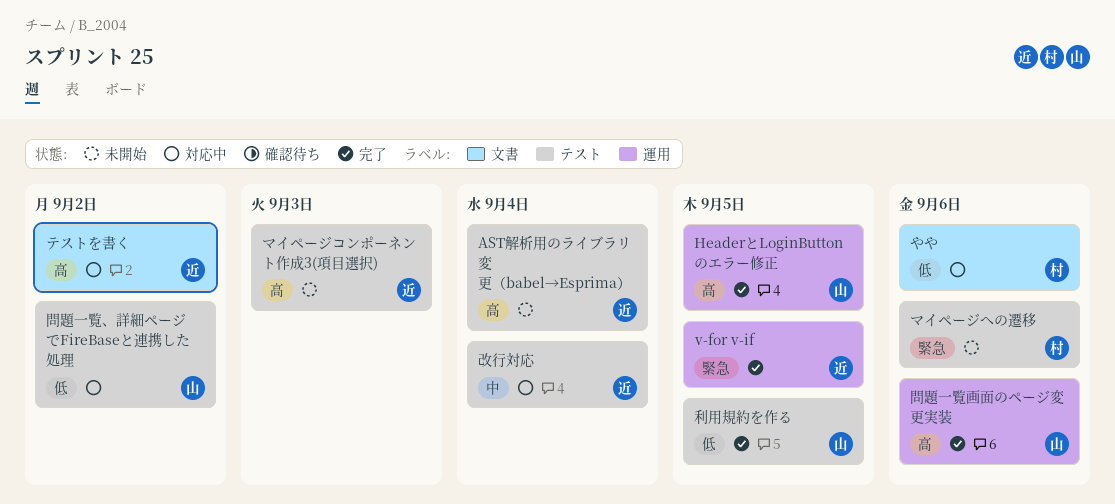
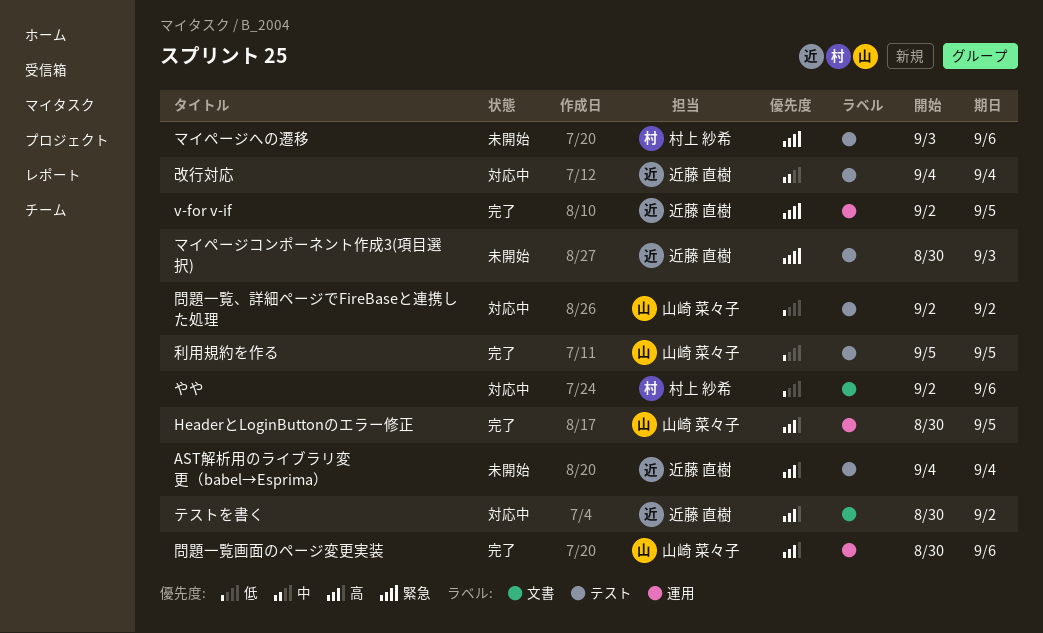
マイページコンポーネント作成3(項目選択), priority: 高 -> 緊急

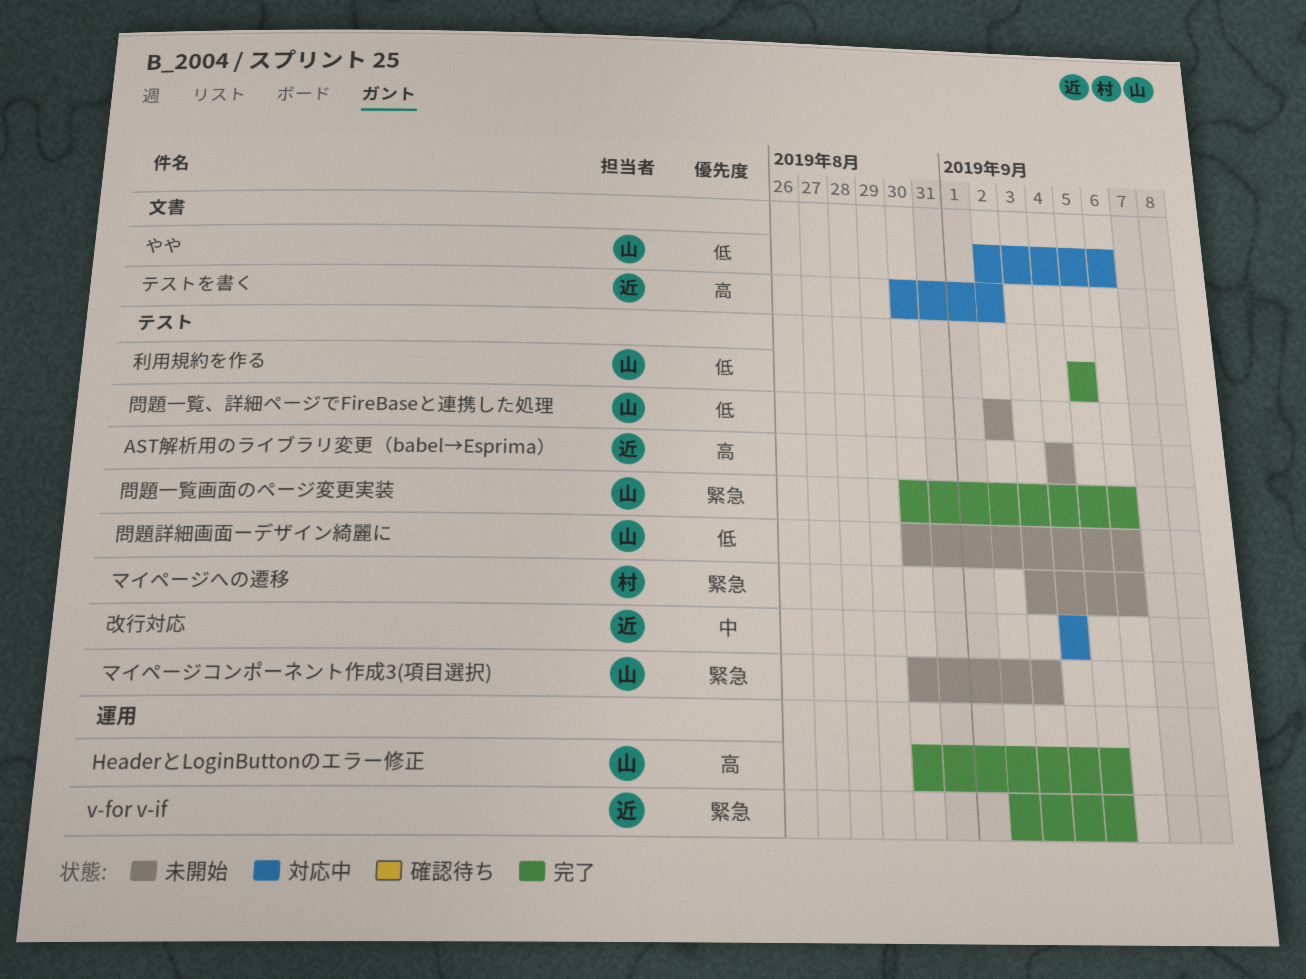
やや, owner: 村上 紗希 -> 山崎 菜々子
マイページコンポーネント作成3(項目選択), owner: 近藤 直樹 -> 山崎 菜々子
問題一覧、詳細ページでFireBaseと連携した処理, status: 対応中 -> 未開始
問題一覧画面のページ変更実装, priority: 高 -> 緊急
問題一覧画面のページ変更実装, label: 運用 -> テスト
問題詳細画面ーデザイン綺麗に: none -> present

